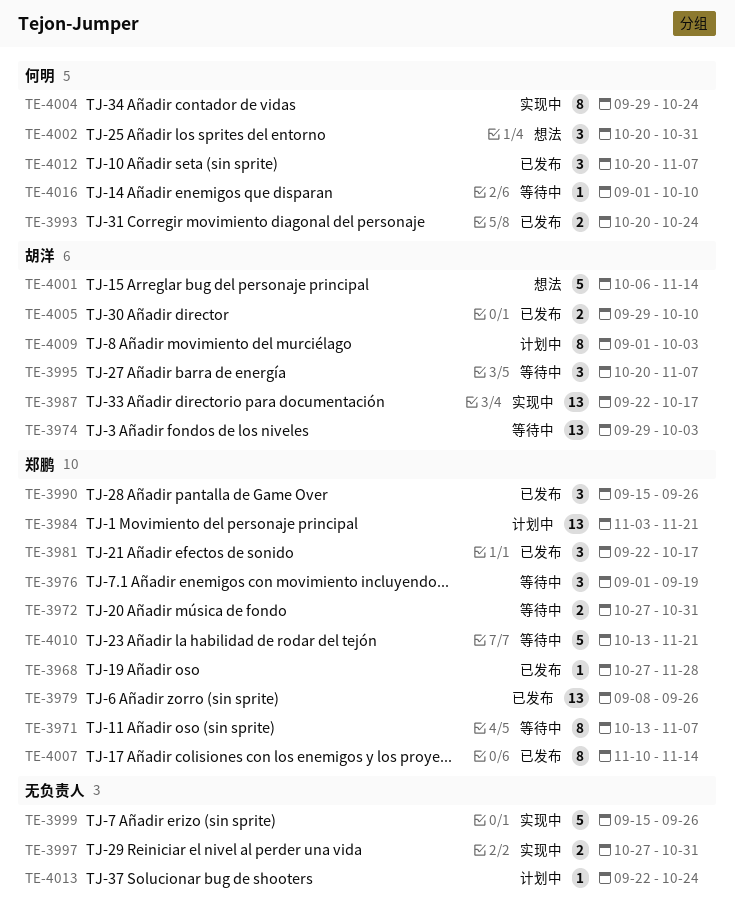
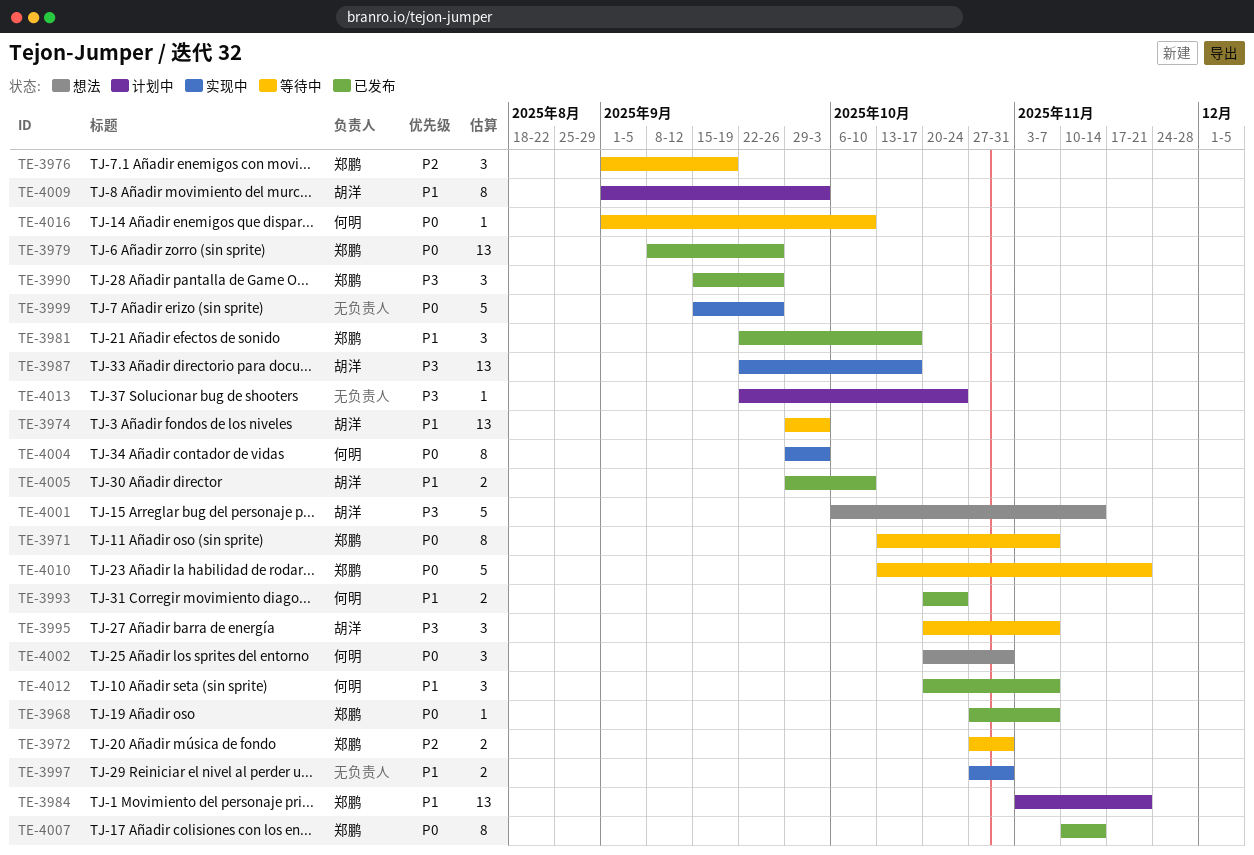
TE-3968, due: Nov 28 -> Nov 7
TE-4004, due: Oct 24 -> Oct 3

